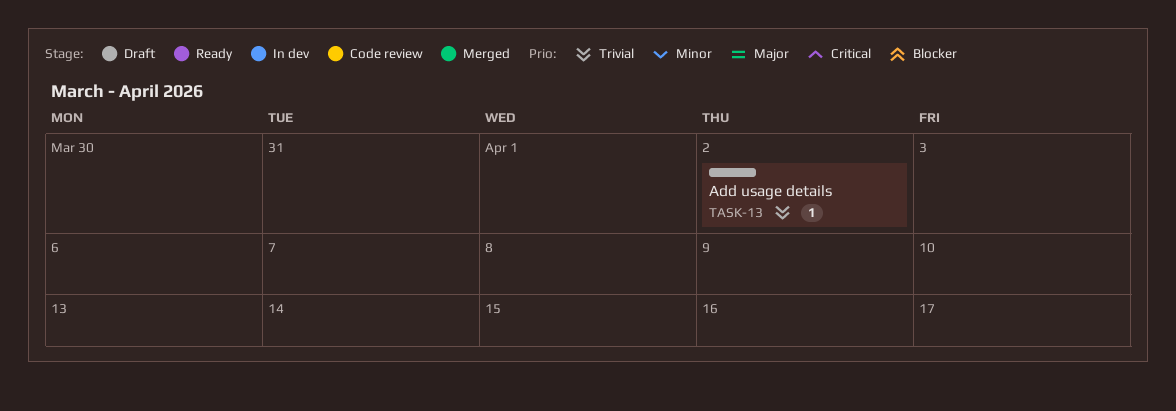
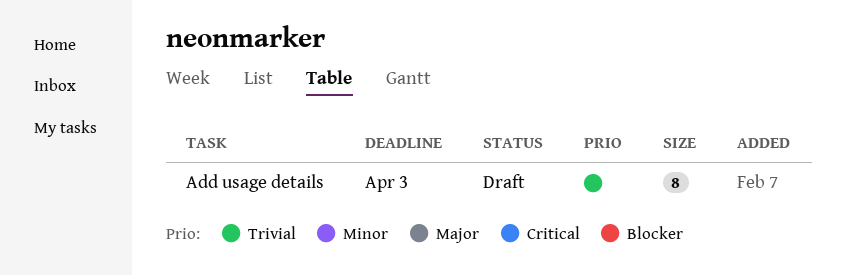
Add usage details, estimate: 1 -> 8
Add usage details, due: Apr 2 -> Apr 3

